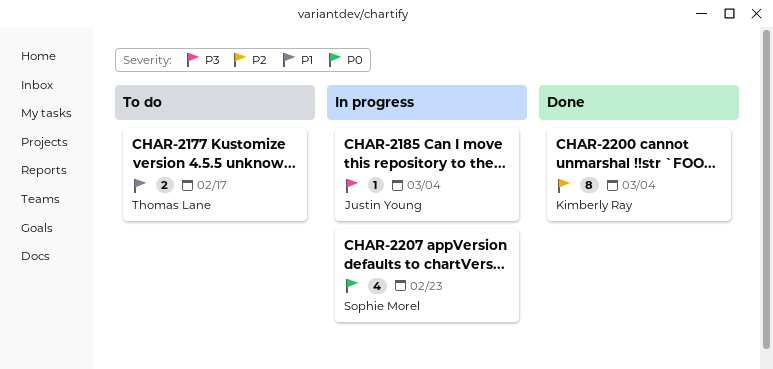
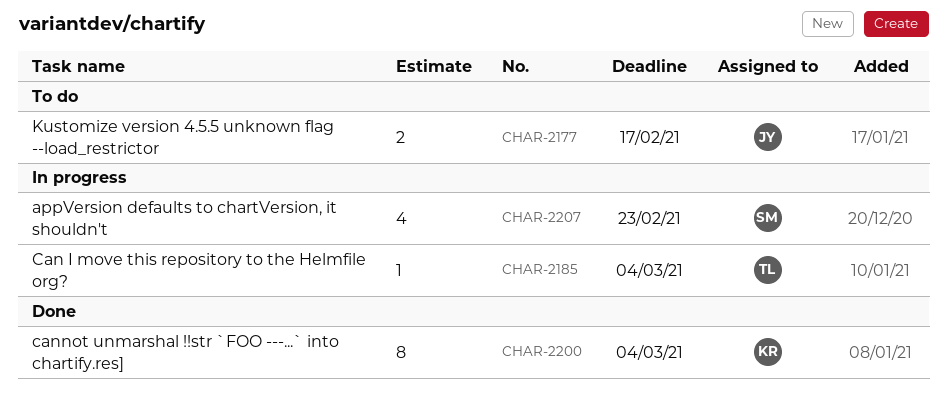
CHAR-2177, owner: Thomas Lane -> Justin Young
CHAR-2185, owner: Justin Young -> Thomas Lane

